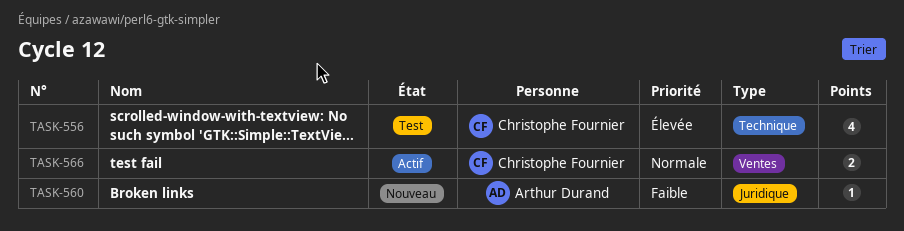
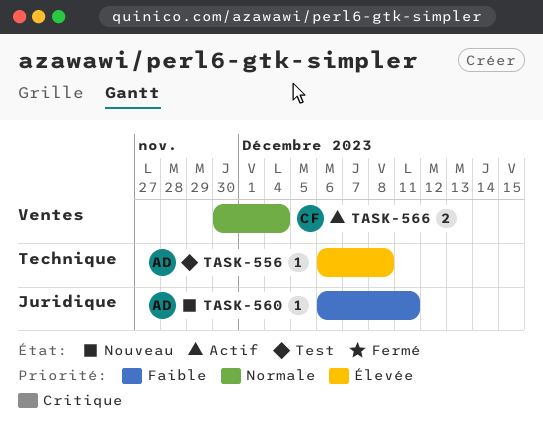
TASK-556, owner: Christophe Fournier -> Arthur Durand
TASK-556, estimate: 4 -> 1

